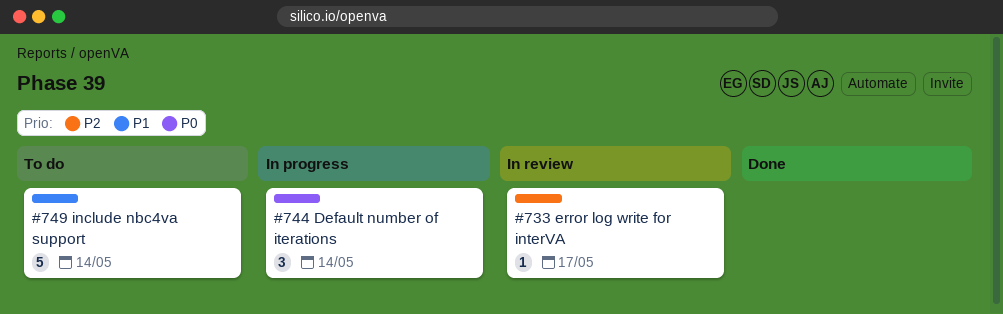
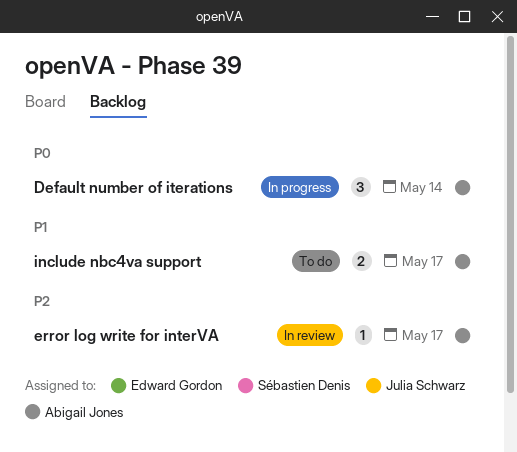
include nbc4va support, estimate: 5 -> 2
include nbc4va support, due: May 14 -> May 17

